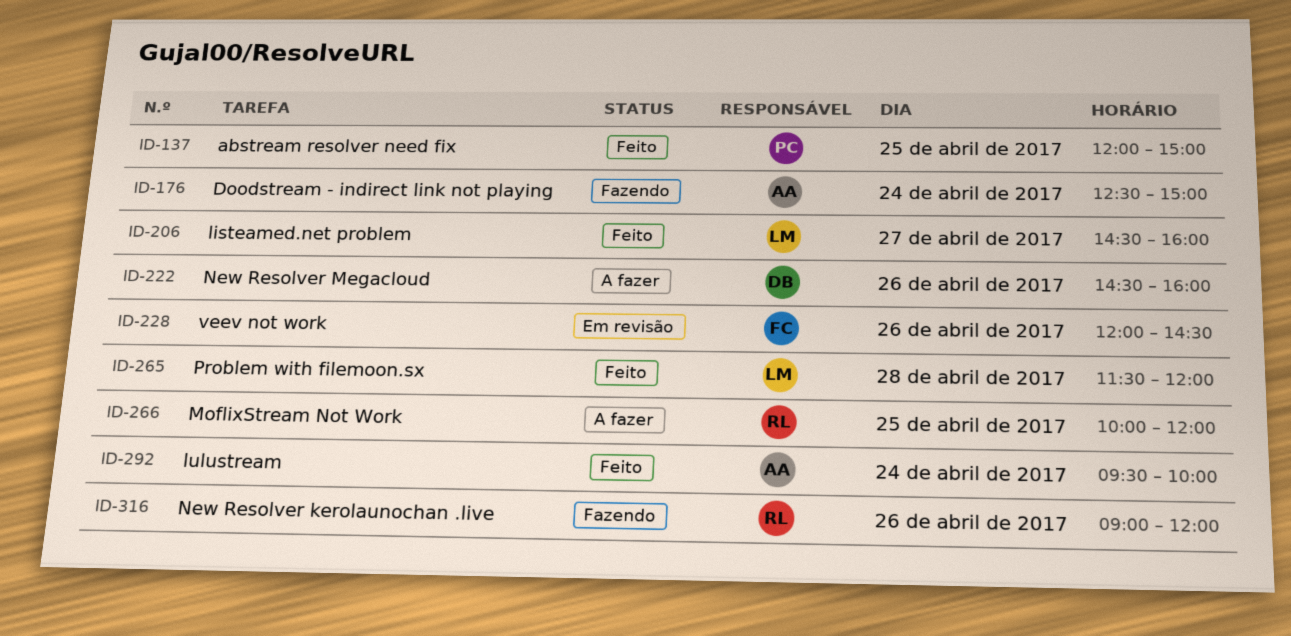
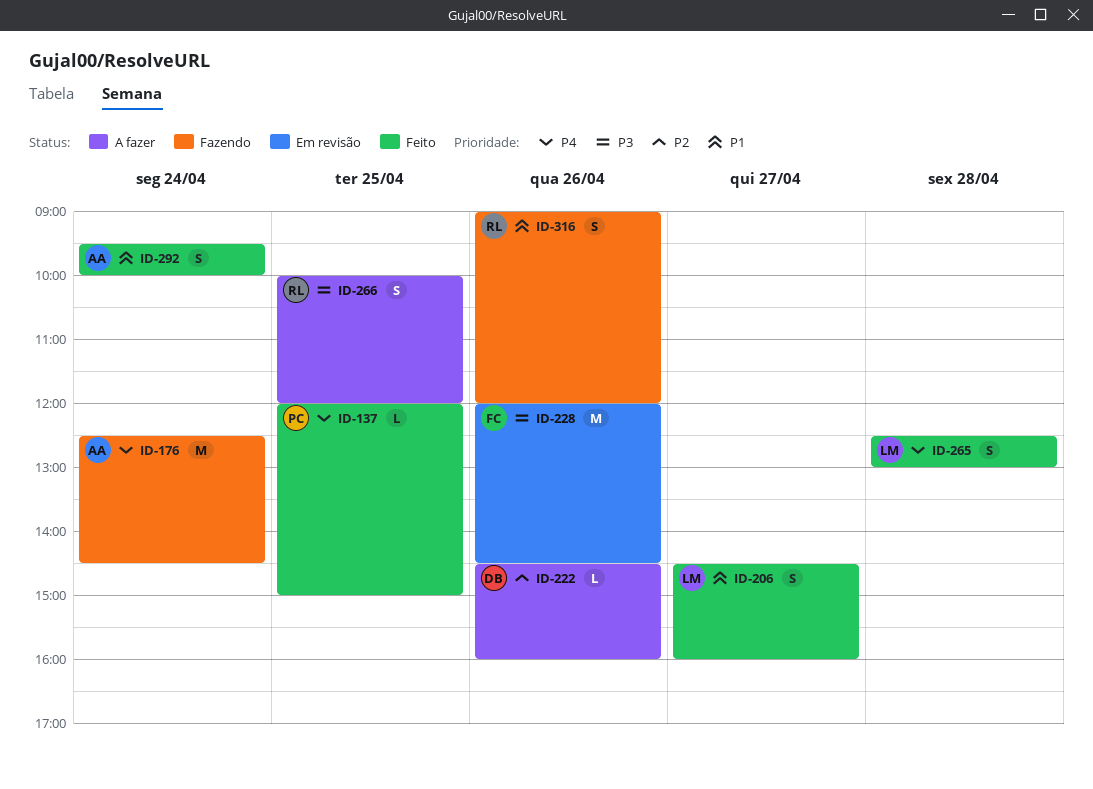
ID-176, ends: 15:00 -> 14:30
ID-265, begins: 11:30 -> 12:30
ID-265, ends: 12:00 -> 13:00

